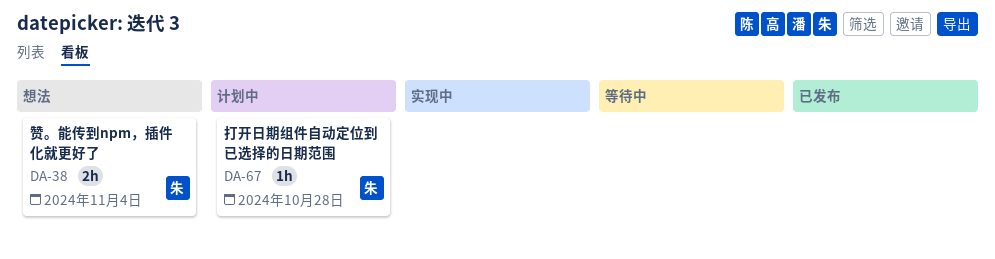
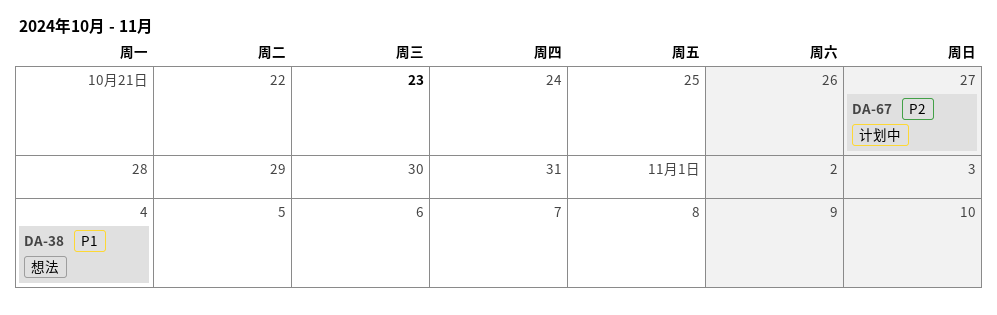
DA-67, due: Oct 28 -> Oct 27

